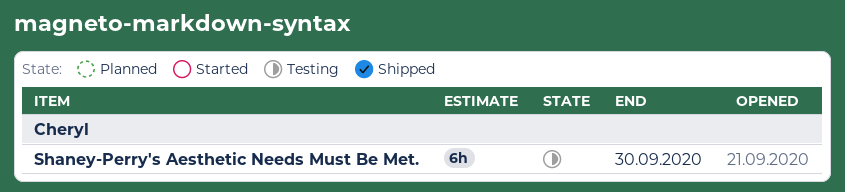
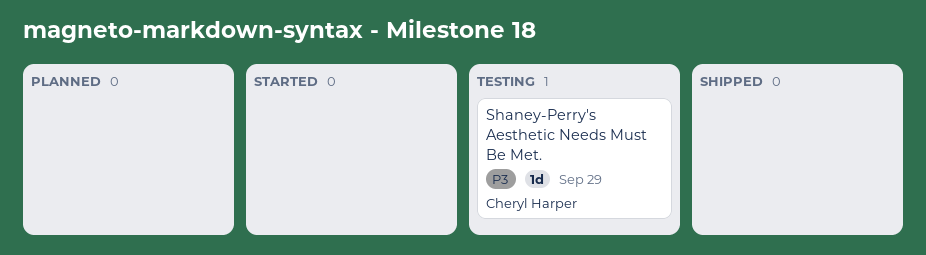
Shaney-Perry's Aesthetic Needs Must Be Met., estimate: 6h -> 1d
Shaney-Perry's Aesthetic Needs Must Be Met., due: Sep 30 -> Sep 29

